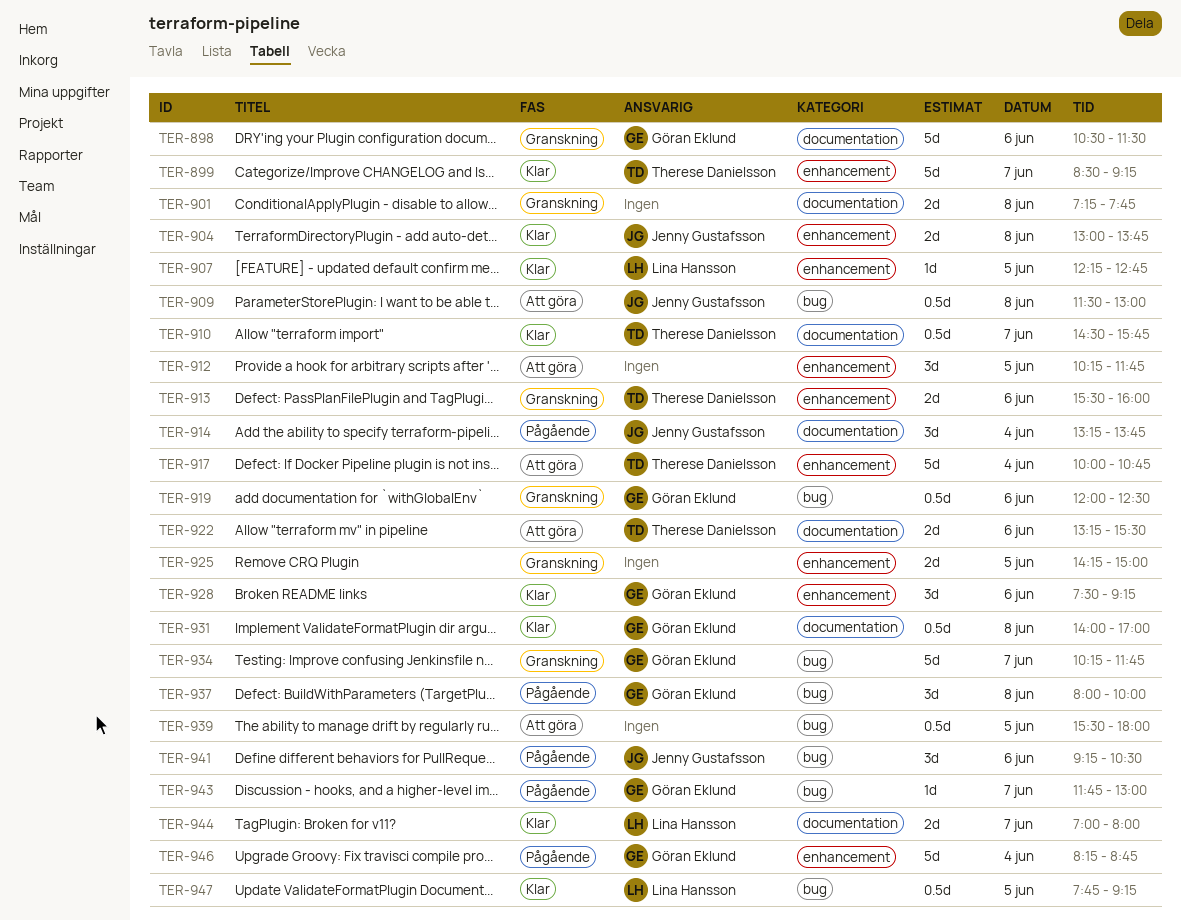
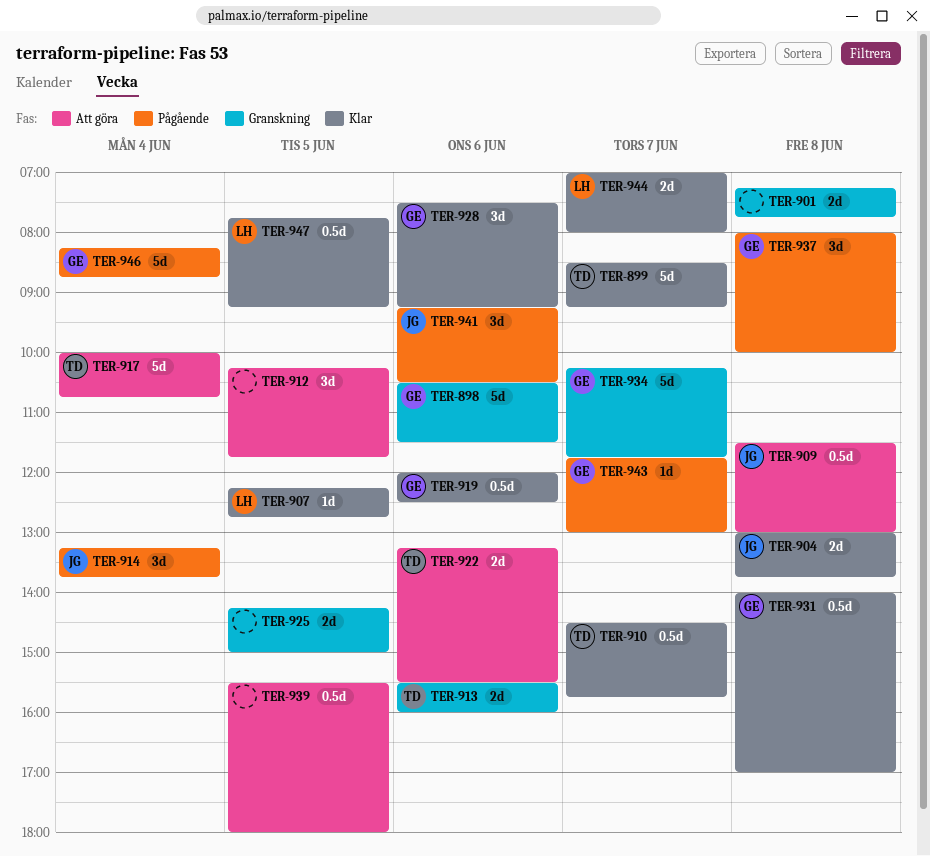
TER-919, status: Granskning -> Klar

